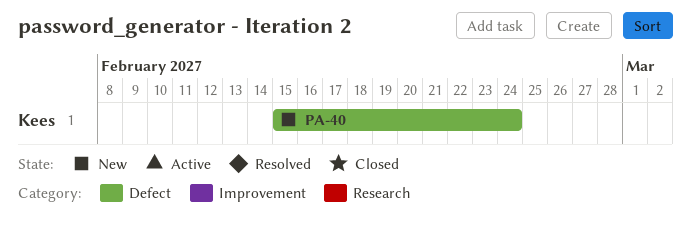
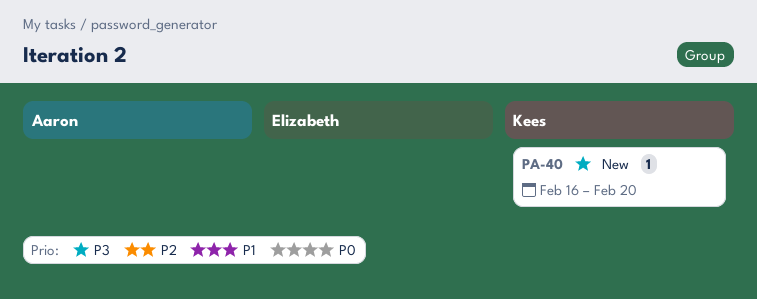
PA-40, start: Feb 15 -> Feb 16
PA-40, due: Feb 24 -> Feb 20

